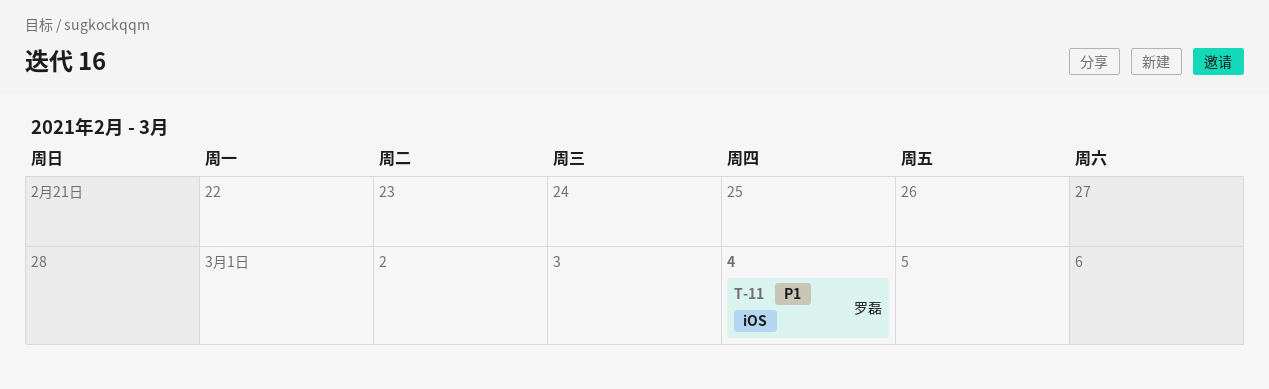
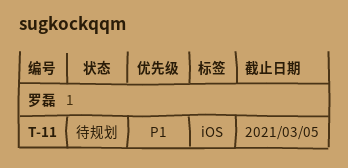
T-11, due: Mar 4 -> Mar 5

